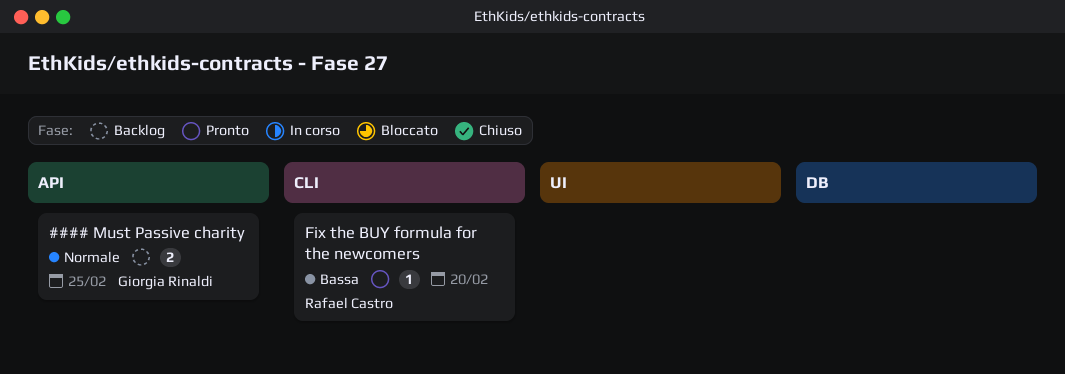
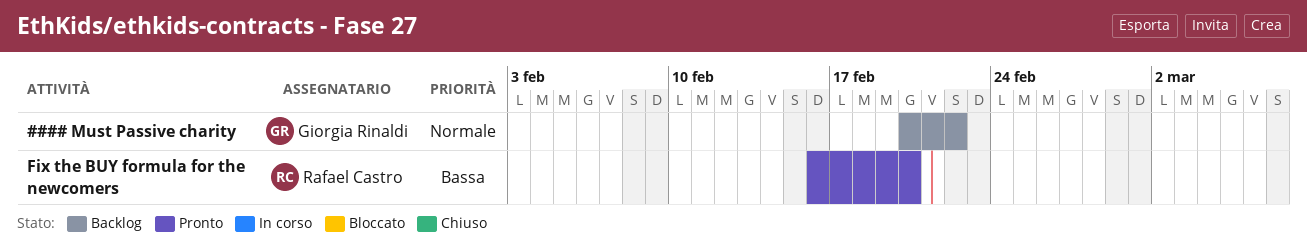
#### Must Passive charity, due: Feb 25 -> Feb 22

